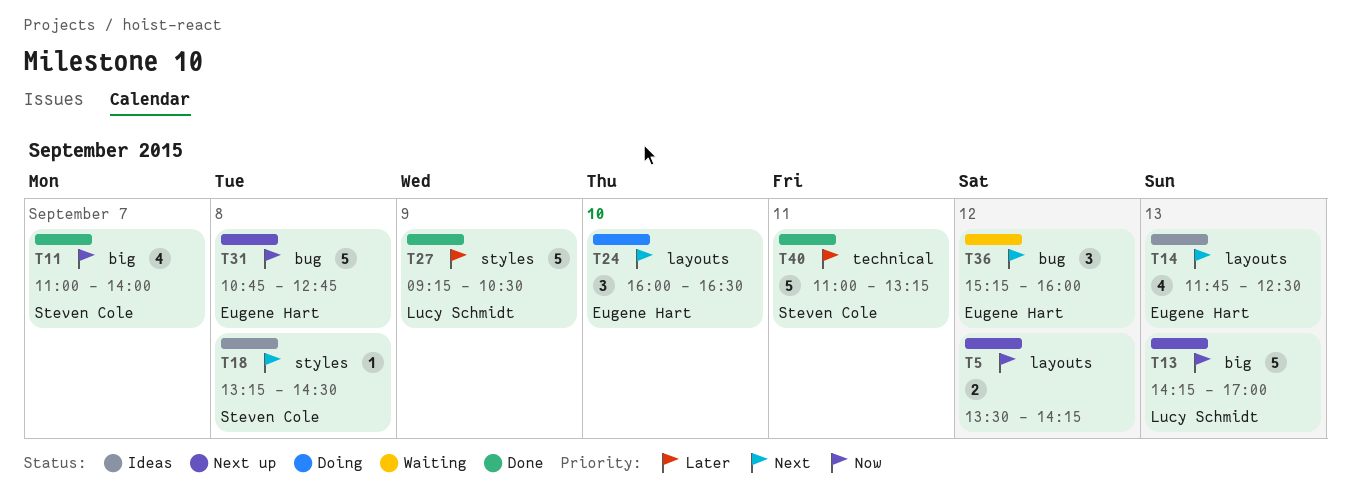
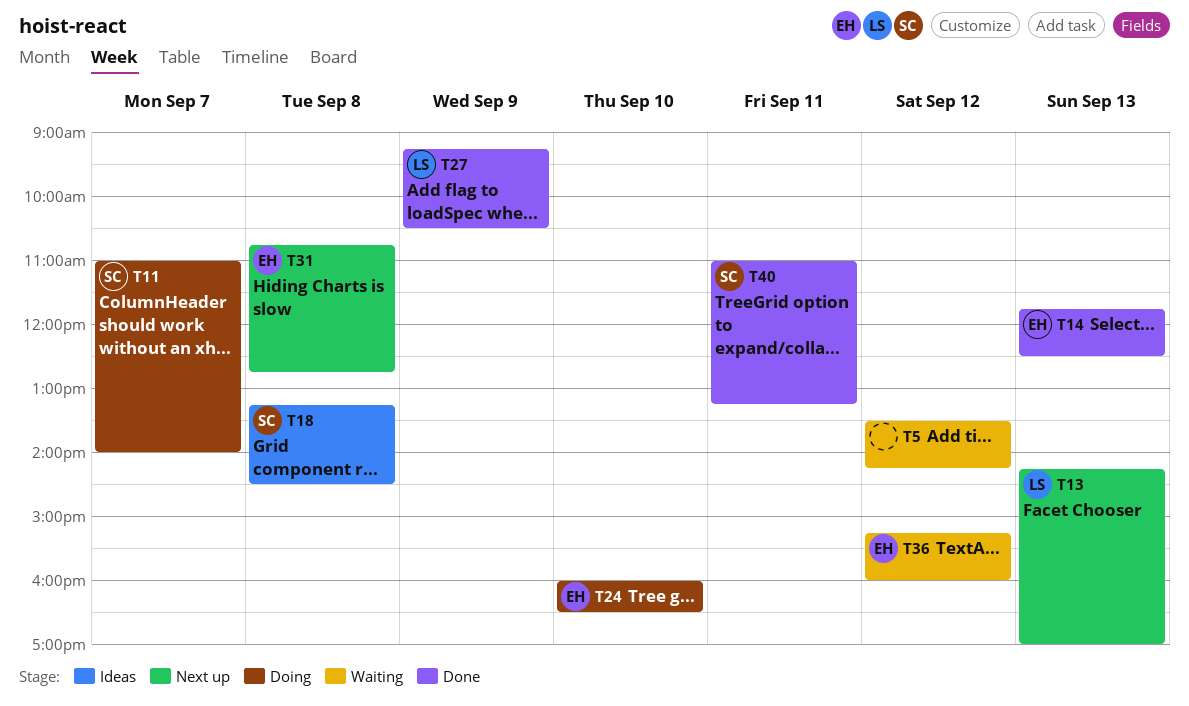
T5, status: Next up -> Waiting
T11, status: Done -> Doing
T14, status: Ideas -> Done

